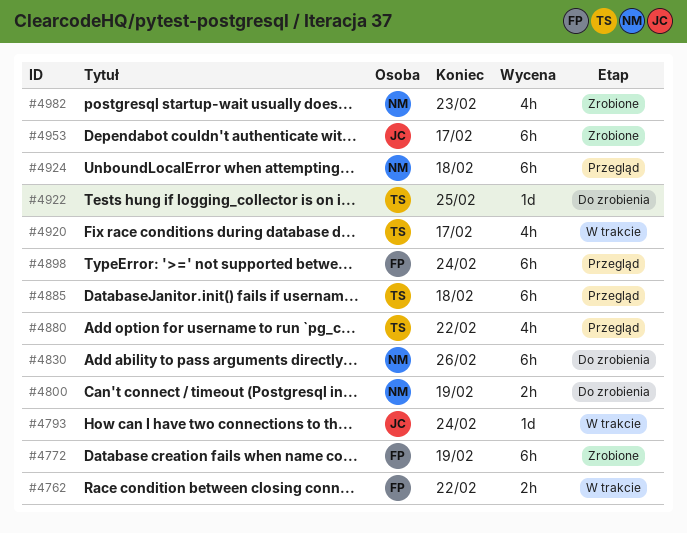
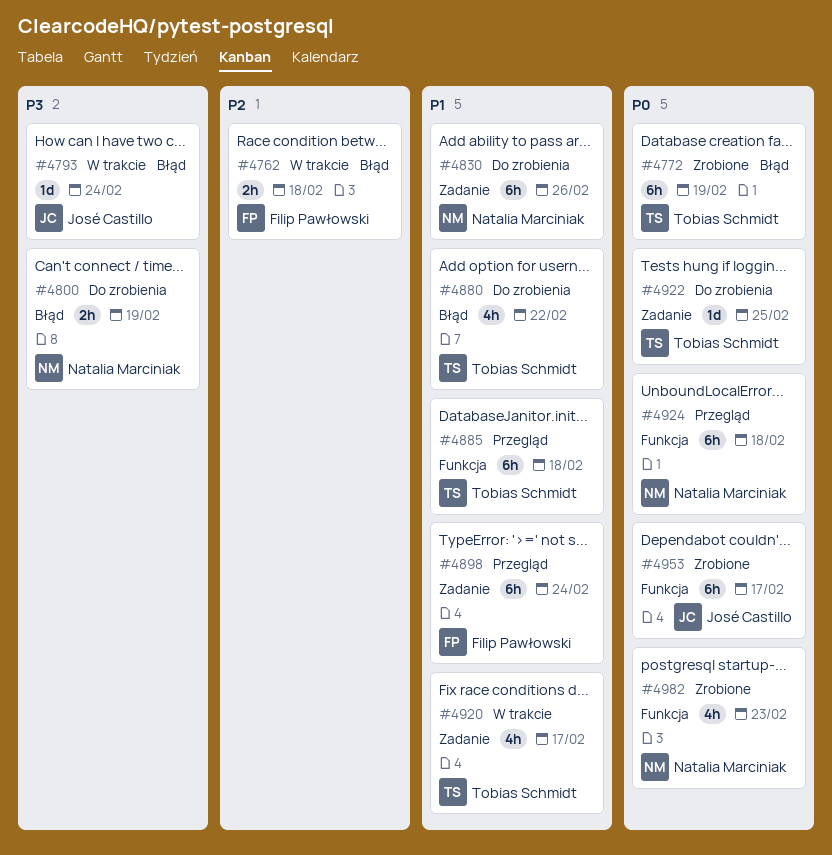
#4762, due: Feb 22 -> Feb 18
#4772, owner: Filip Pawłowski -> Tobias Schmidt
#4880, status: Przegląd -> Do zrobienia

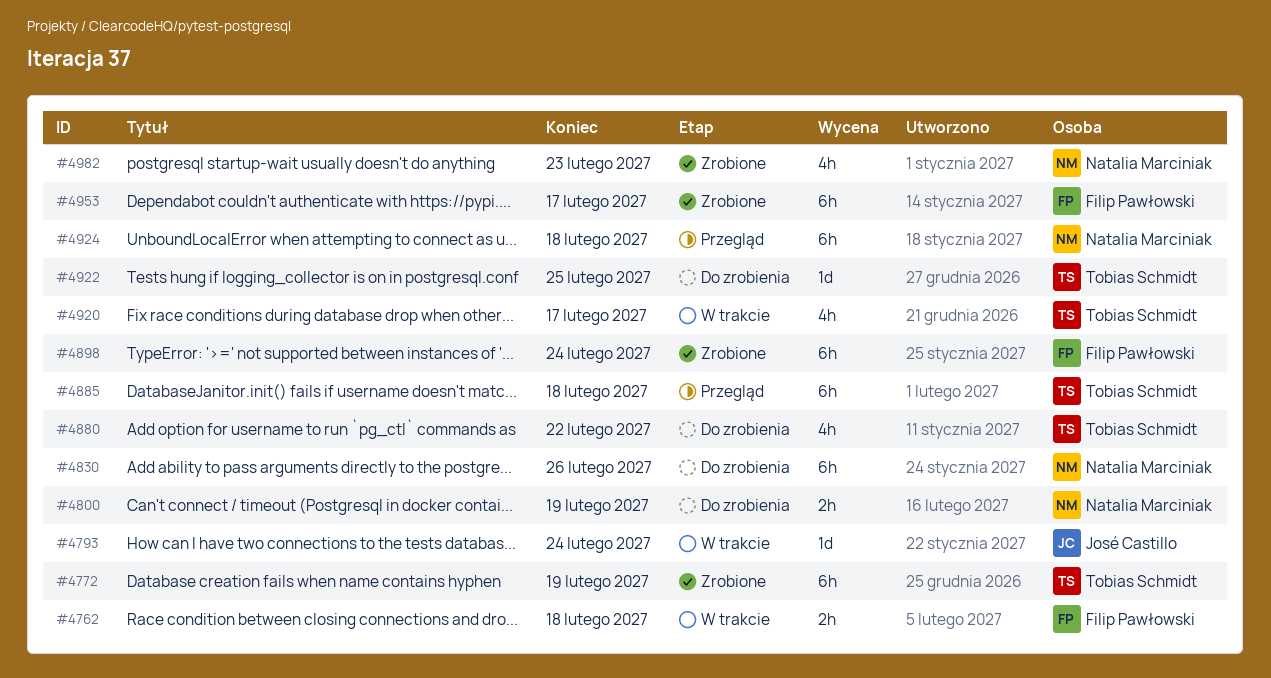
#4898, status: Przegląd -> Zrobione
#4953, owner: José Castillo -> Filip Pawłowski

